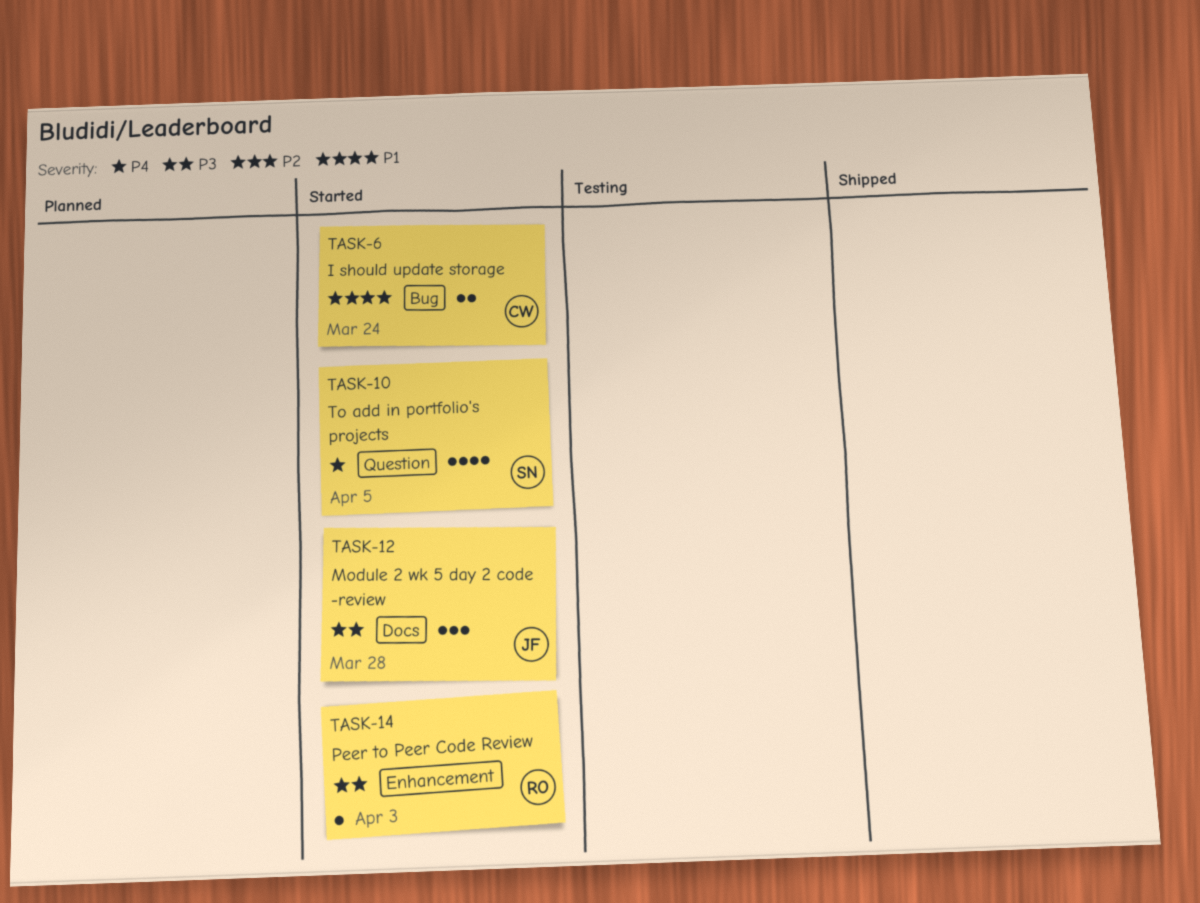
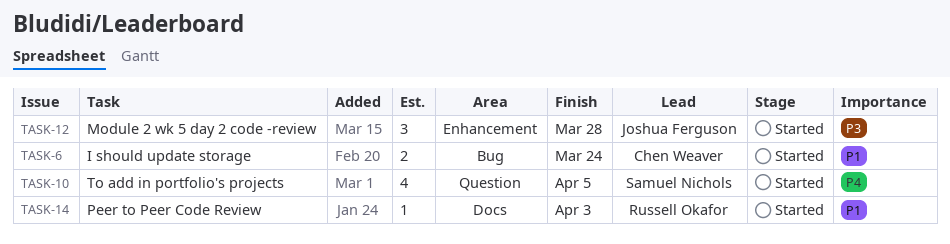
TASK-12, label: Docs -> Enhancement
TASK-14, priority: P3 -> P1
TASK-14, label: Enhancement -> Docs

